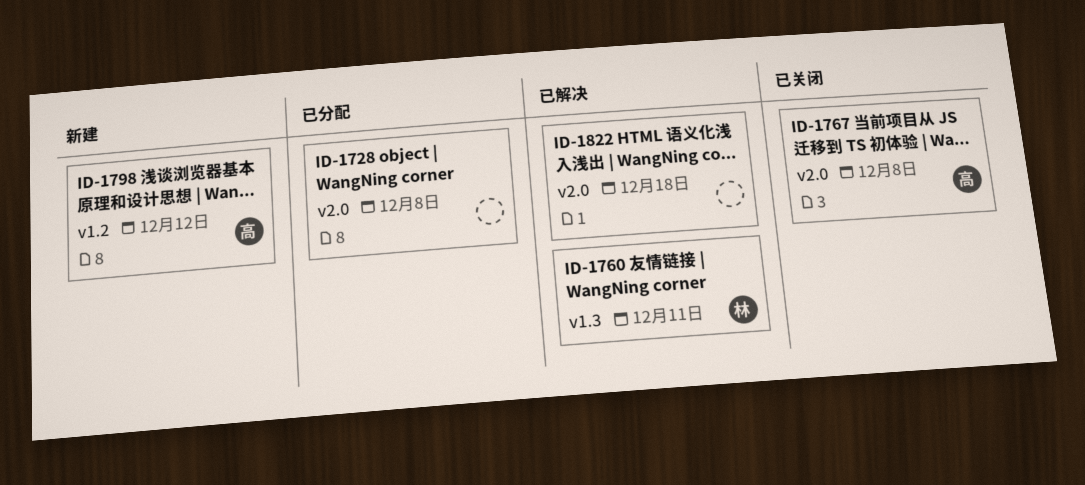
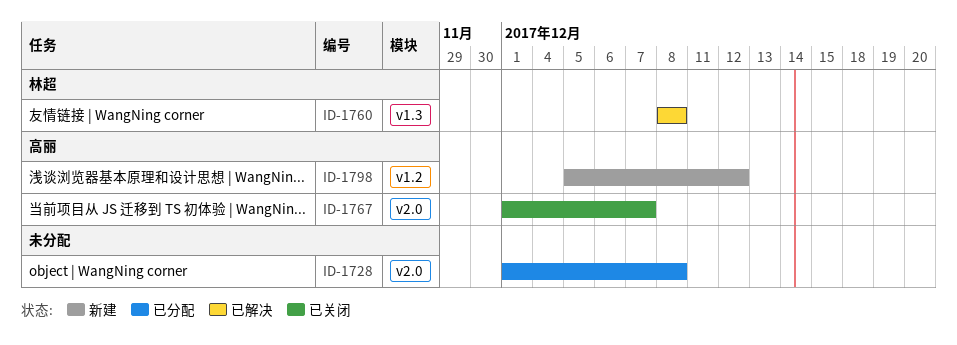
ID-1760, due: Dec 11 -> Dec 8
ID-1767, due: Dec 8 -> Dec 7
ID-1822: present -> none

